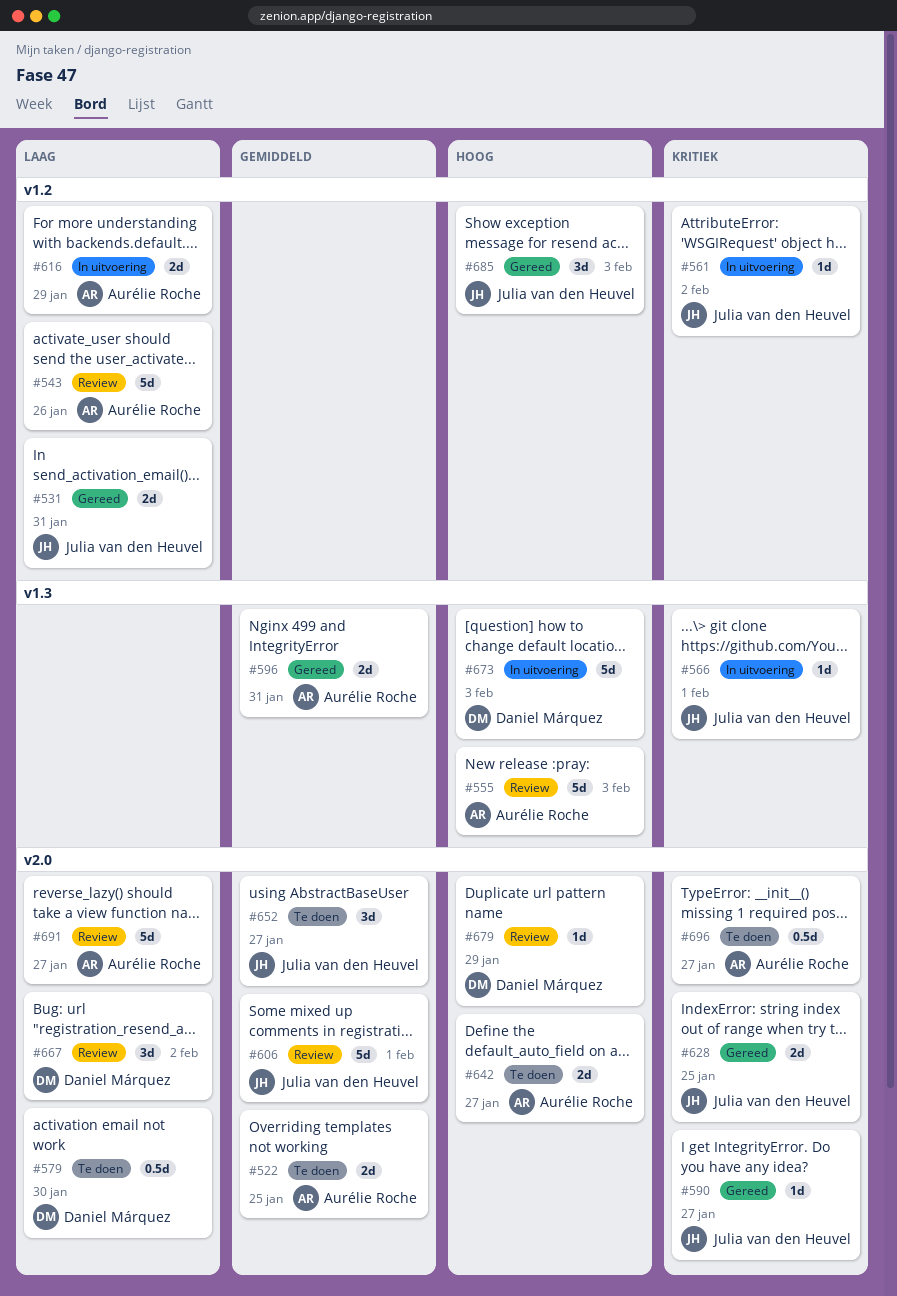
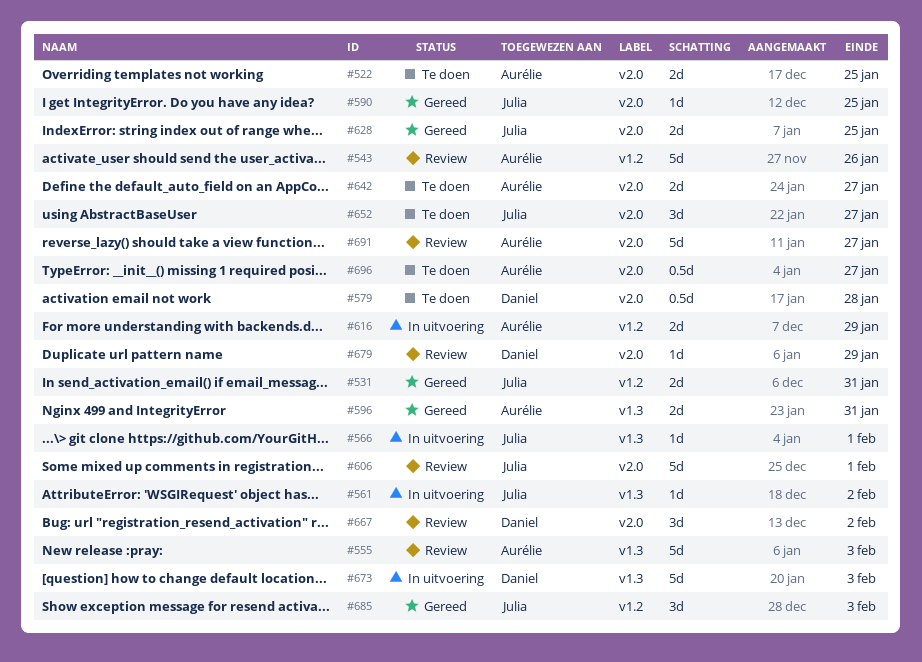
#561, label: v1.2 -> v1.3
#579, due: Jan 30 -> Jan 28
#590, due: Jan 27 -> Jan 25

